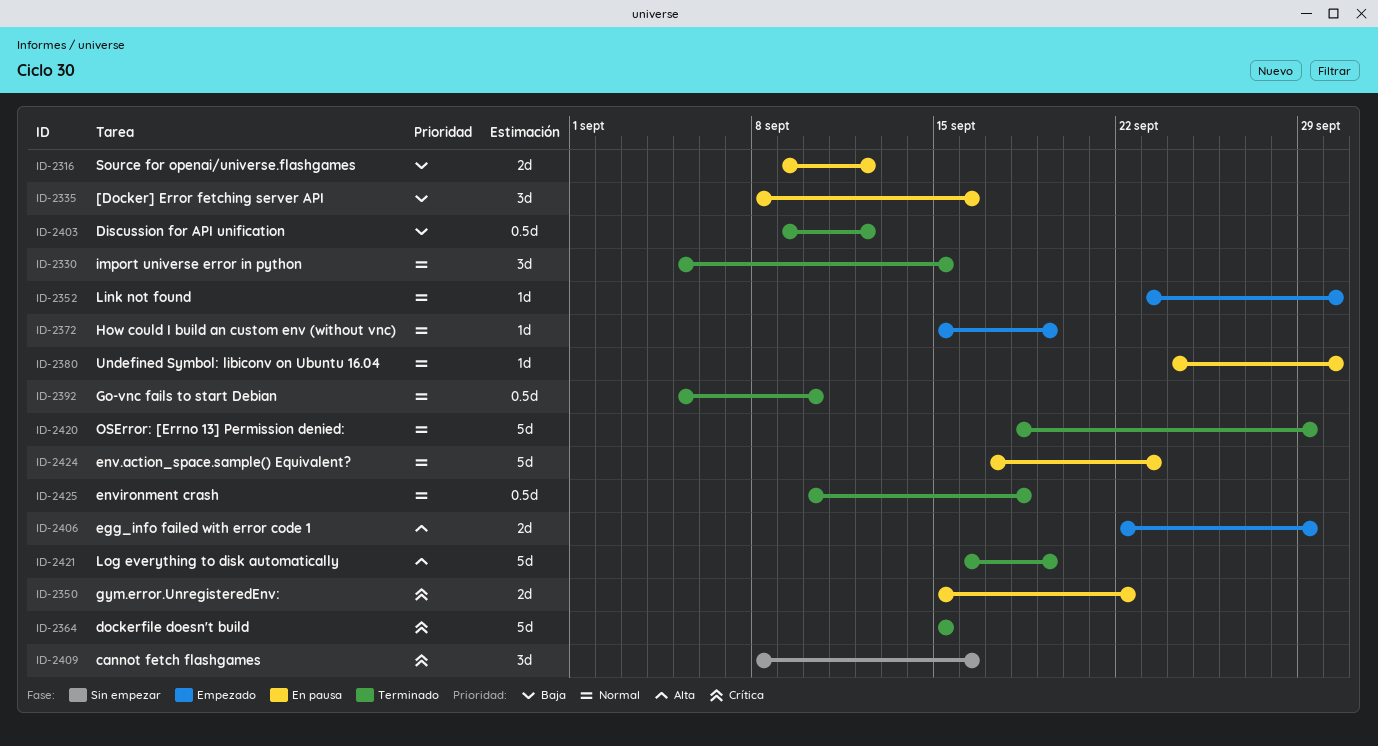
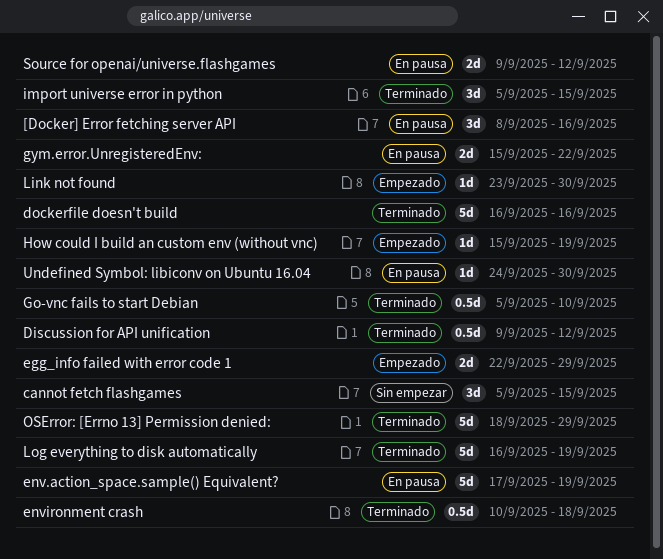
cannot fetch flashgames, start: Sep 8 -> Sep 5
cannot fetch flashgames, due: Sep 16 -> Sep 15
dockerfile doesn't build, start: Sep 15 -> Sep 16
dockerfile doesn't build, due: Sep 15 -> Sep 16
env.action_space.sample() Equivalent?, due: Sep 23 -> Sep 19

